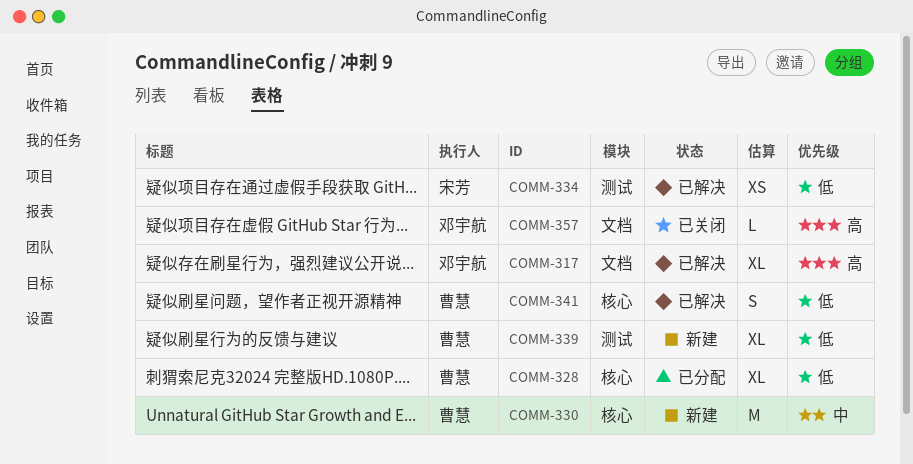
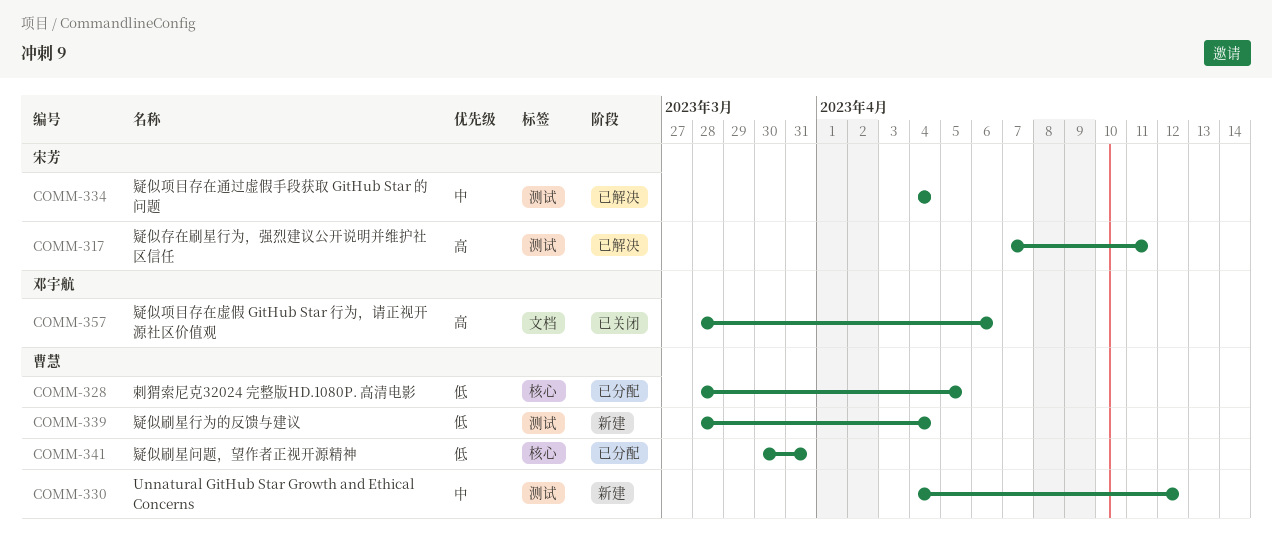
COMM-317, owner: 邓宇航 -> 宋芳
COMM-317, label: 文档 -> 测试
COMM-330, label: 核心 -> 测试
COMM-334, priority: 低 -> 中
COMM-341, status: 已解决 -> 已分配

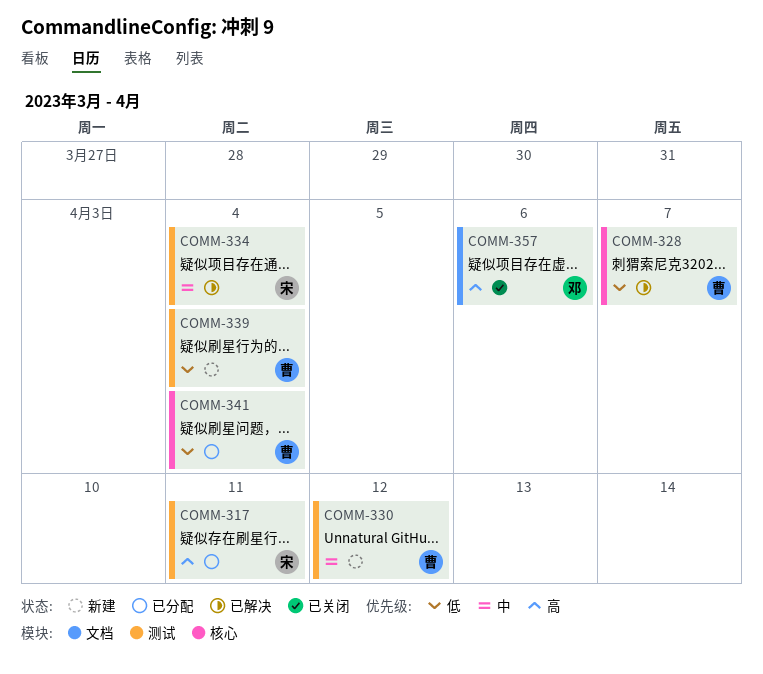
COMM-317, status: 已解决 -> 已分配
COMM-328, status: 已分配 -> 已解决
COMM-328, due: Apr 5 -> Apr 7
COMM-341, due: Mar 31 -> Apr 4

